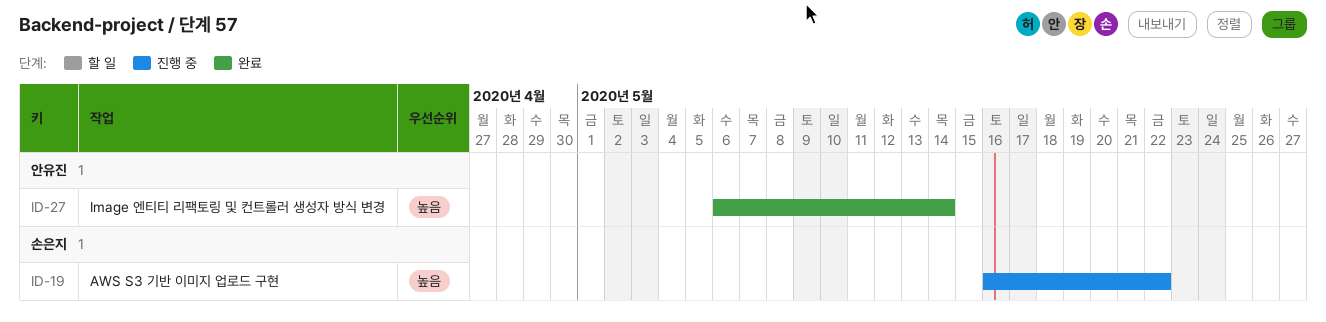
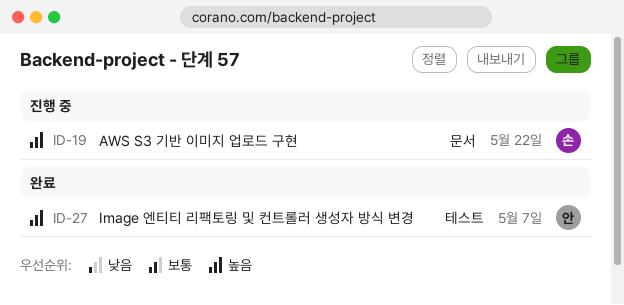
ID-27, due: May 14 -> May 7

